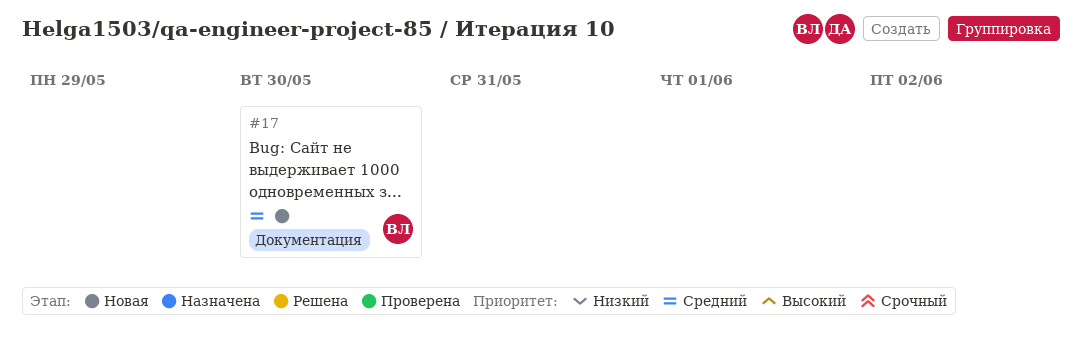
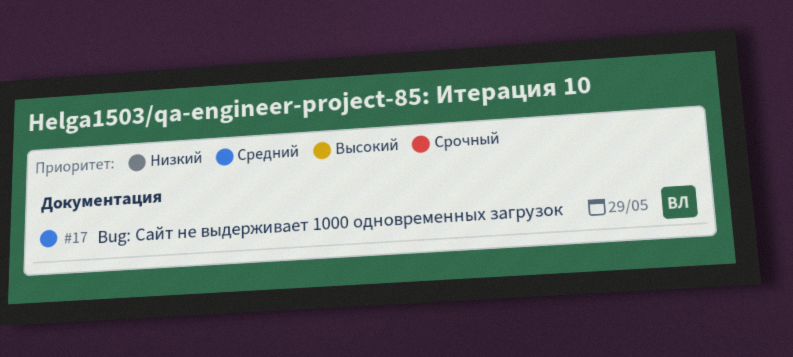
#17, due: May 30 -> May 29

